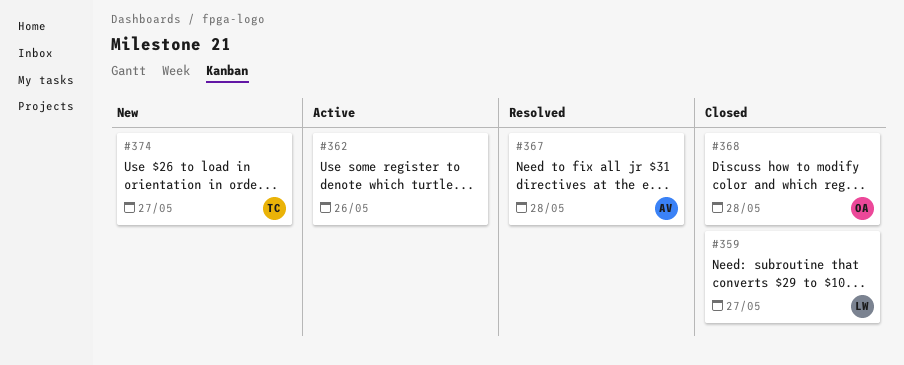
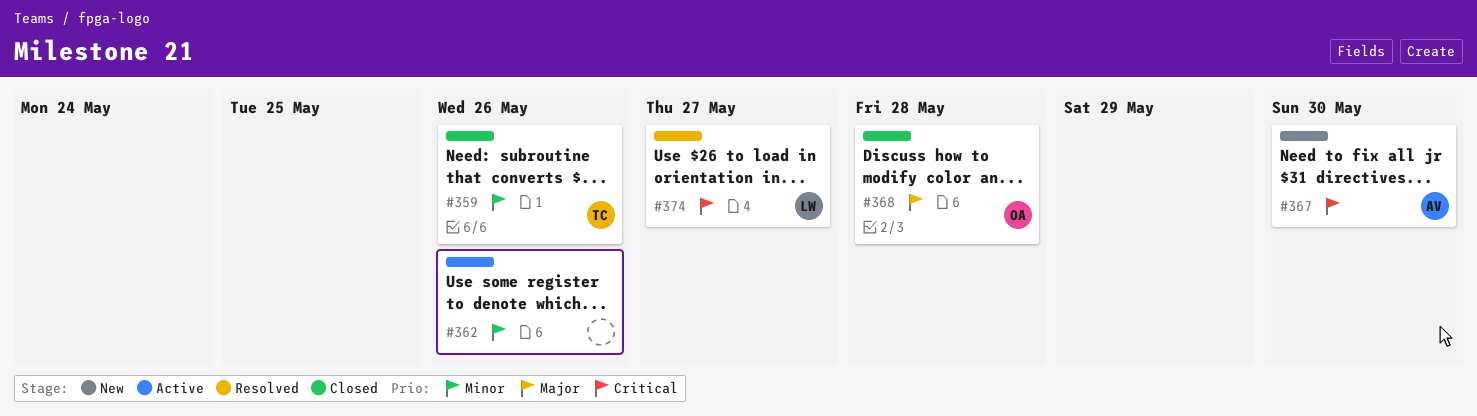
#359, owner: LW -> TC
#359, due: May 27 -> May 26
#367, status: Resolved -> New
#367, due: May 28 -> May 30
#374, status: New -> Resolved
#374, owner: TC -> LW

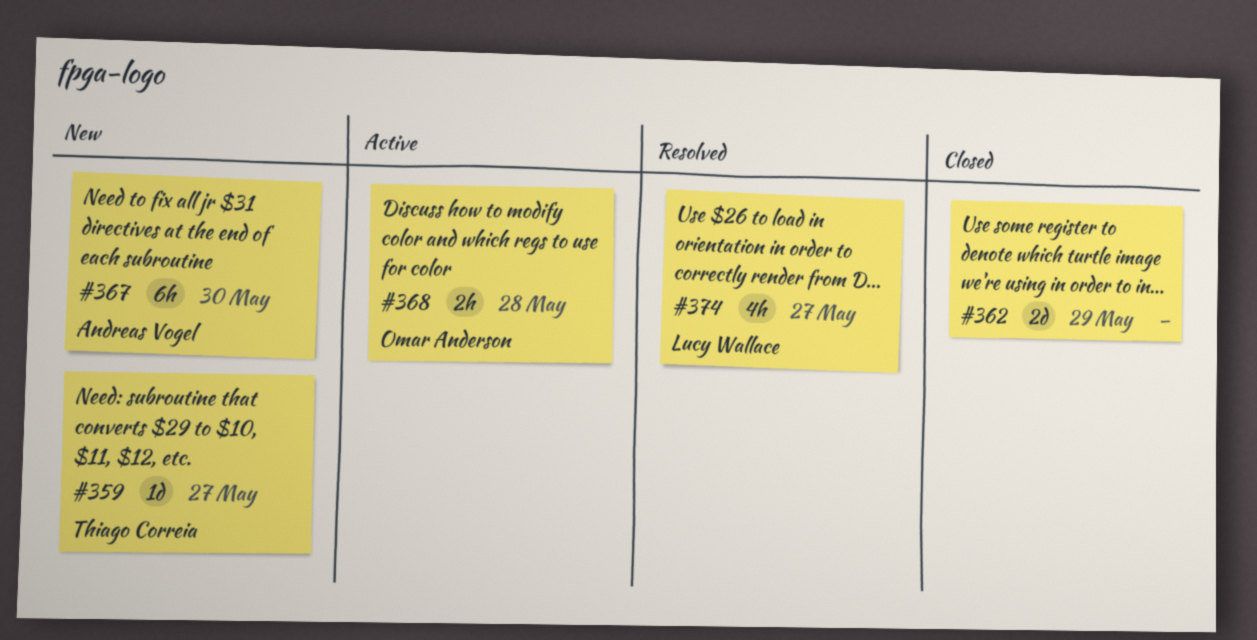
#359, status: Closed -> New
#359, due: May 26 -> May 27
#362, status: Active -> Closed
#362, due: May 26 -> May 29
#368, status: Closed -> Active

